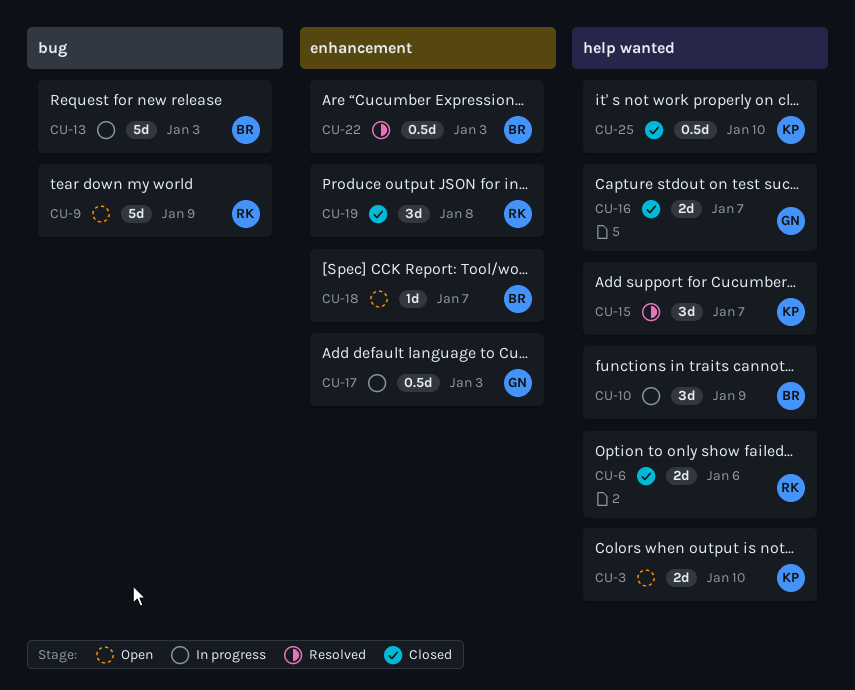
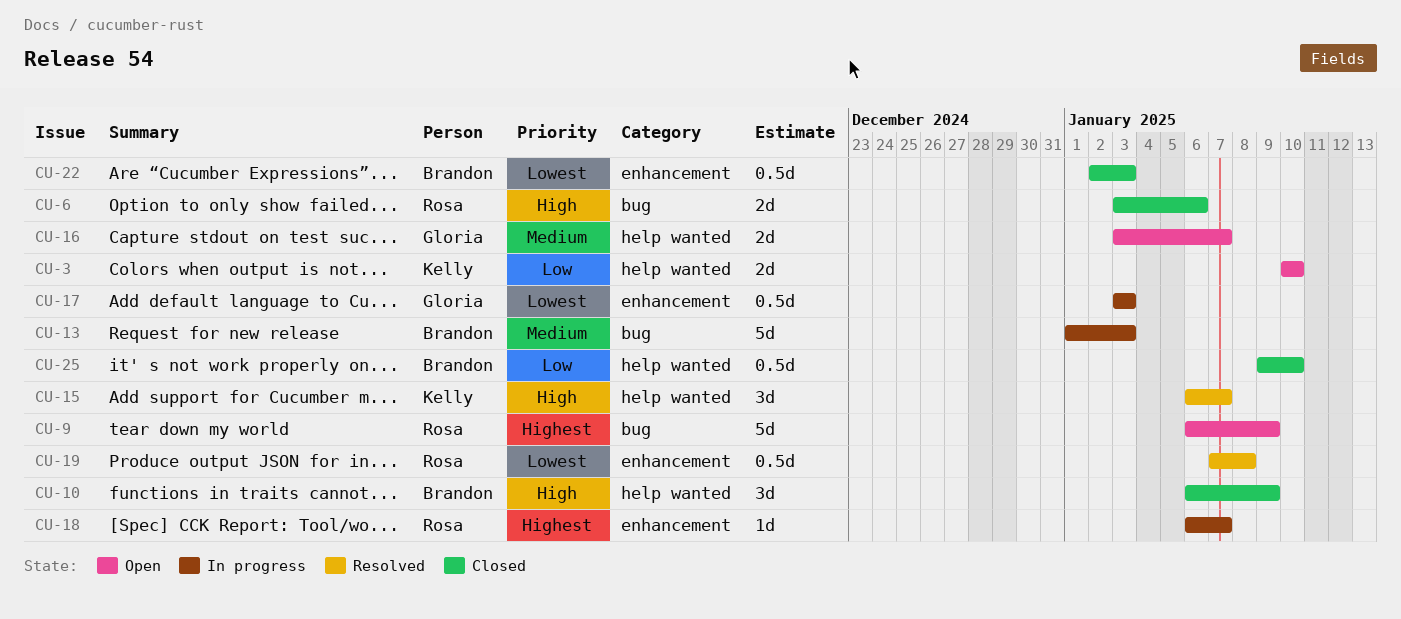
CU-6, label: help wanted -> bug
CU-10, status: In progress -> Closed
CU-16, status: Closed -> Open
CU-18, status: Open -> In progress
CU-18, owner: Brandon -> Rosa
CU-19, status: Closed -> Resolved
CU-19, estimate: 3d -> 0.5d
CU-22, status: Resolved -> Closed
CU-25, owner: Kelly -> Brandon

